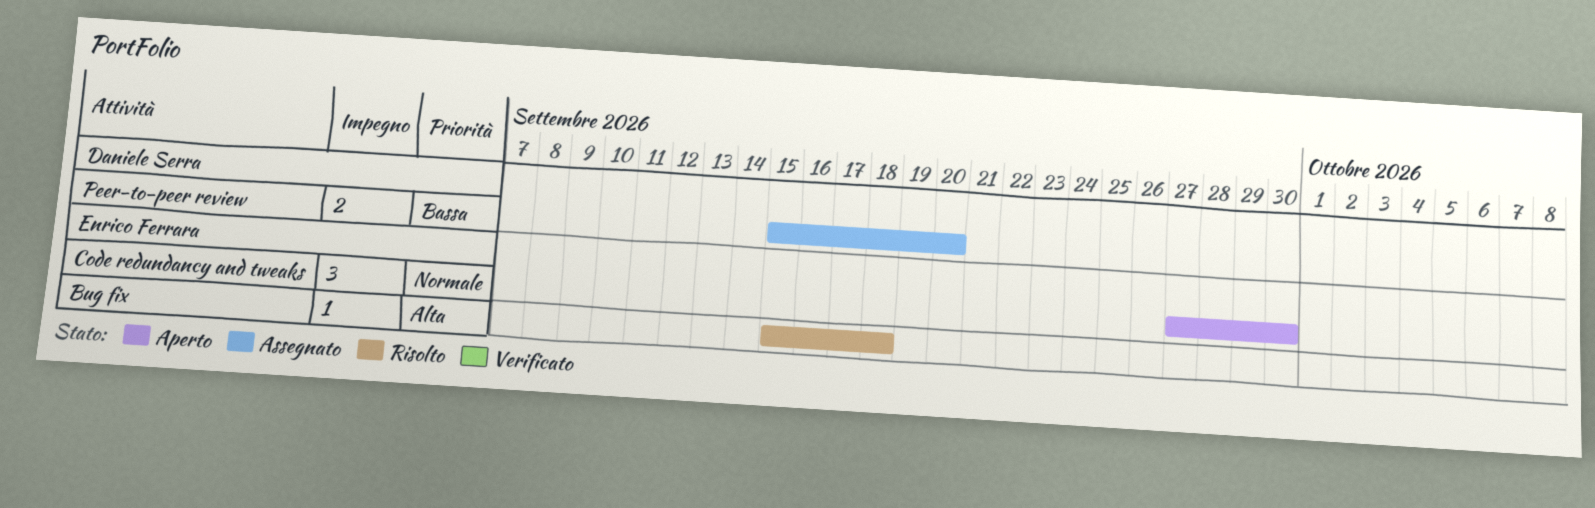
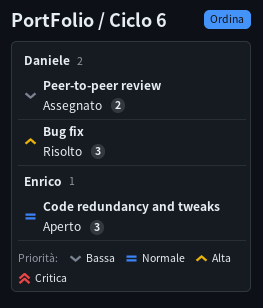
Bug fix, owner: Enrico Ferrara -> Daniele Serra
Bug fix, estimate: 1 -> 3

